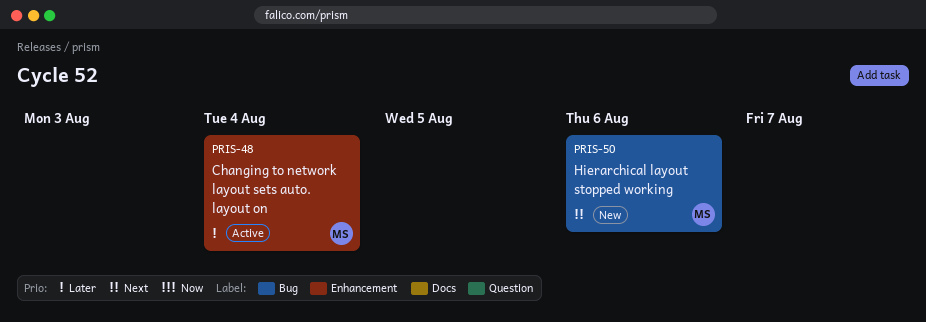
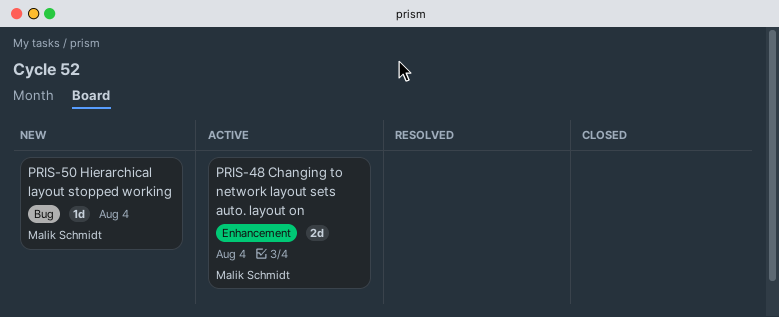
PRIS-50, due: Aug 6 -> Aug 4

